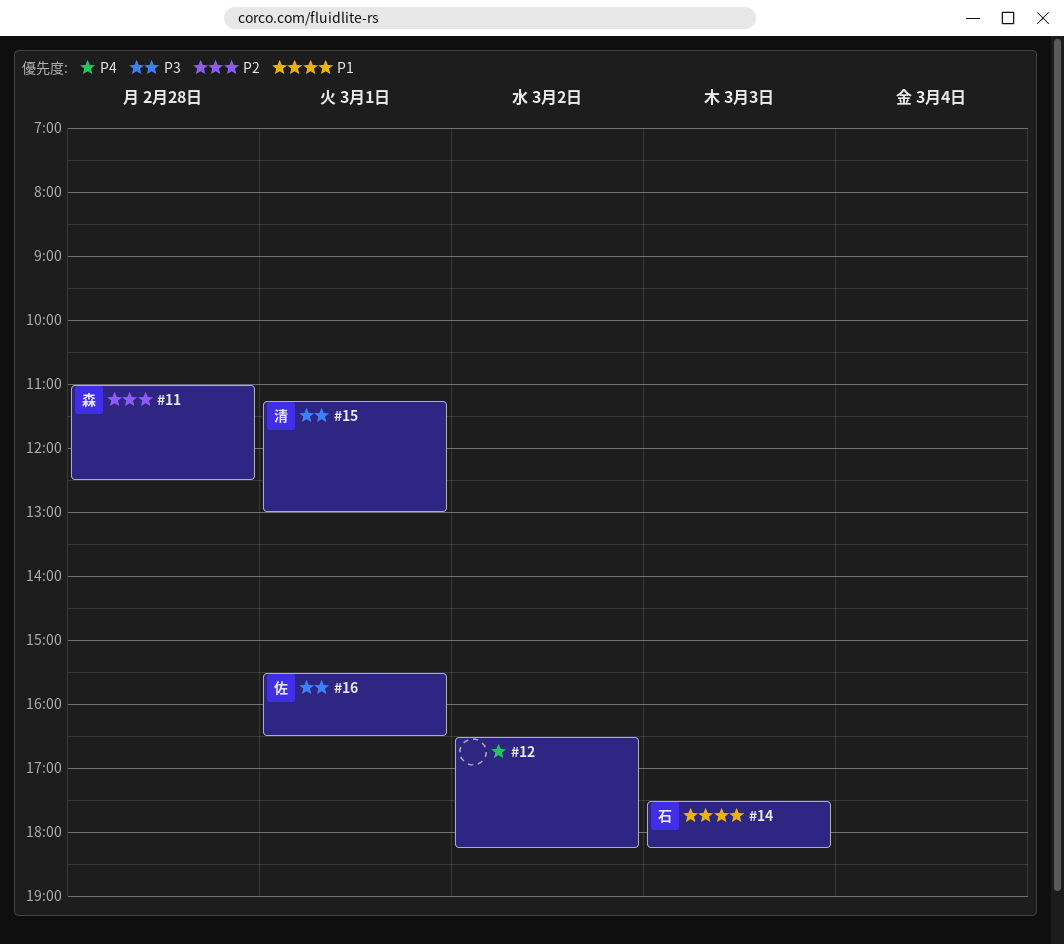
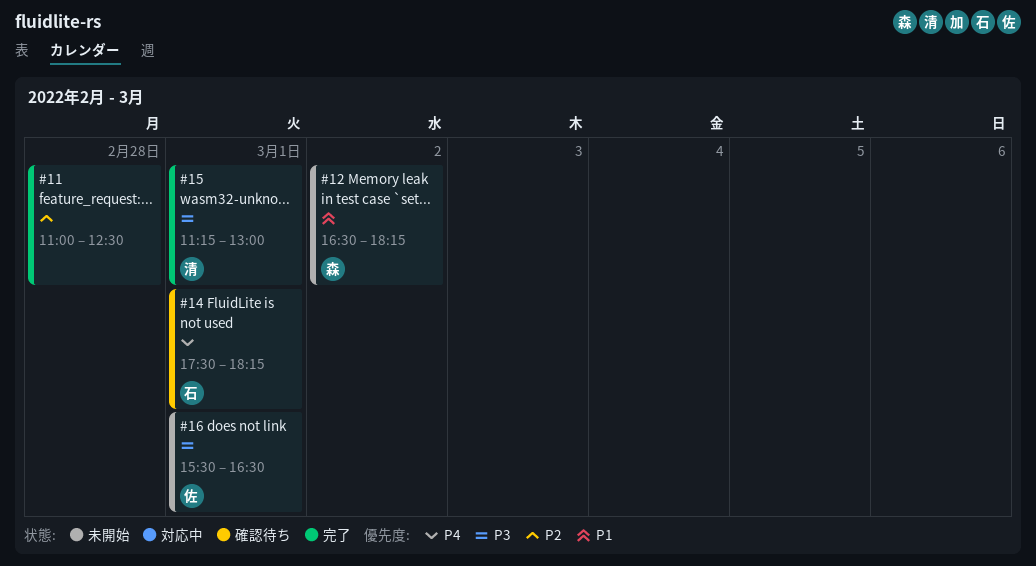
#11, owner: 森 -> none
#12, owner: none -> 森
#12, priority: P4 -> P1
#14, priority: P1 -> P4
#14, day: Mar 3 -> Mar 1

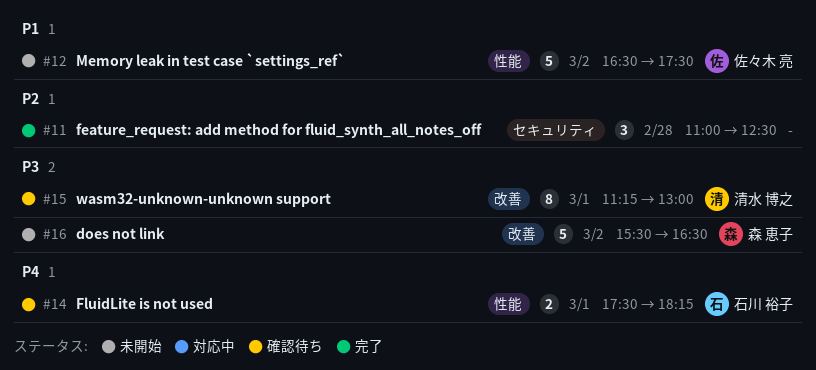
#12, owner: 森 恵子 -> 佐々木 亮
#12, ends: 18:15 -> 17:30
#15, status: 完了 -> 確認待ち
#16, owner: 佐々木 亮 -> 森 恵子
#16, day: Mar 1 -> Mar 2

